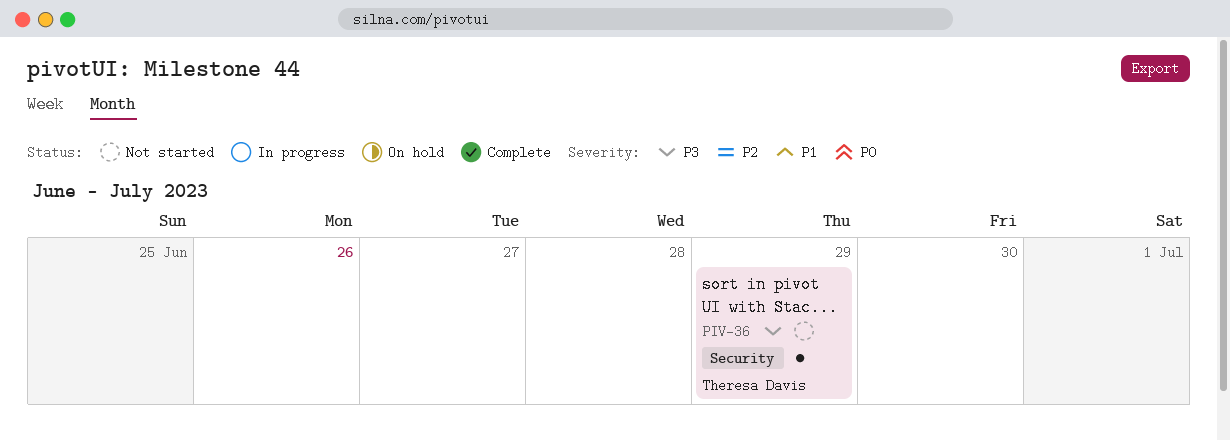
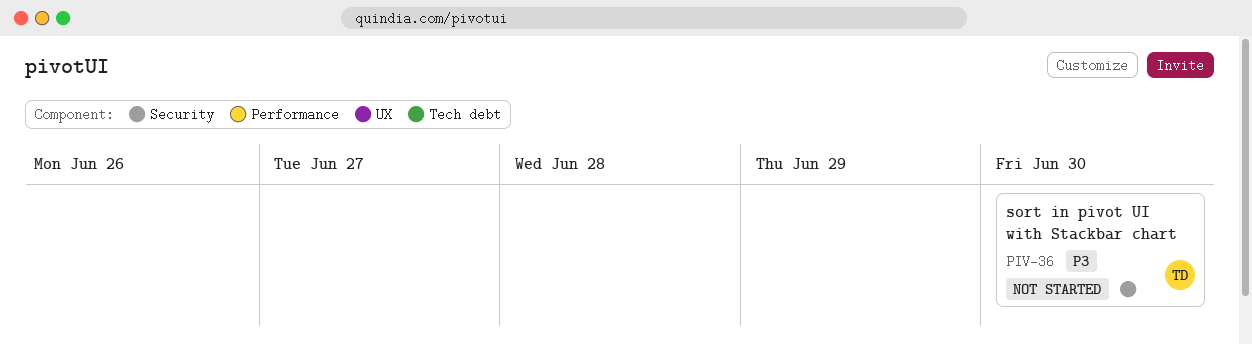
PIV-36, due: Jun 29 -> Jun 30

